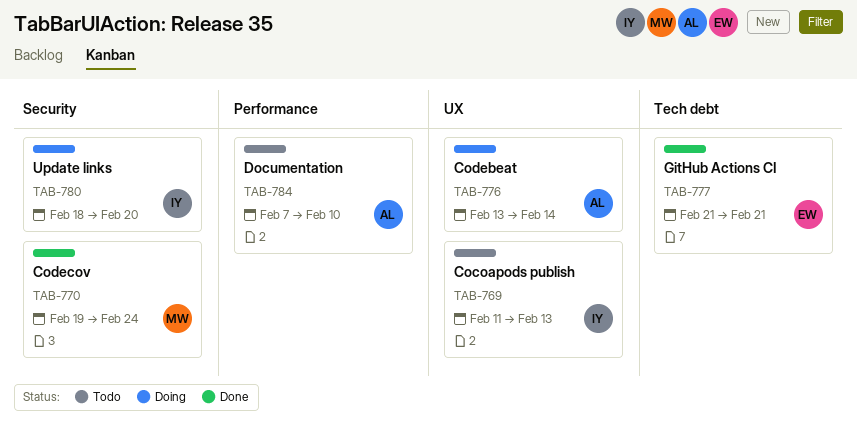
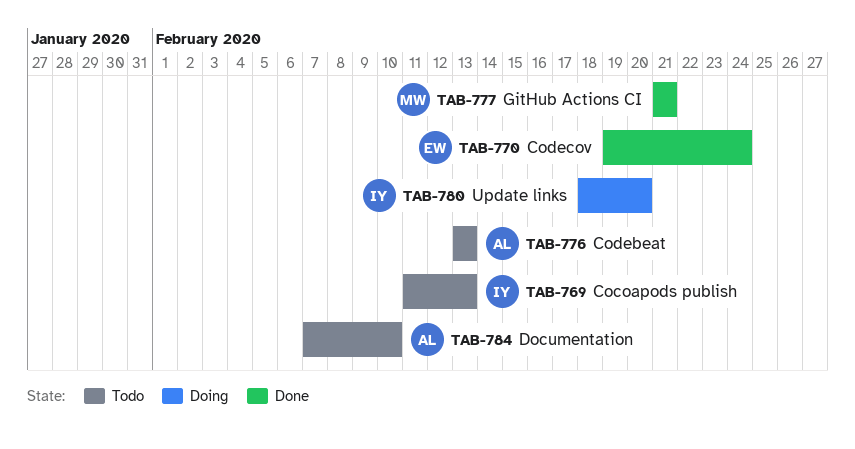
TAB-770, owner: MW -> EW
TAB-776, status: Doing -> Todo
TAB-776, due: Feb 14 -> Feb 13
TAB-777, owner: EW -> MW

